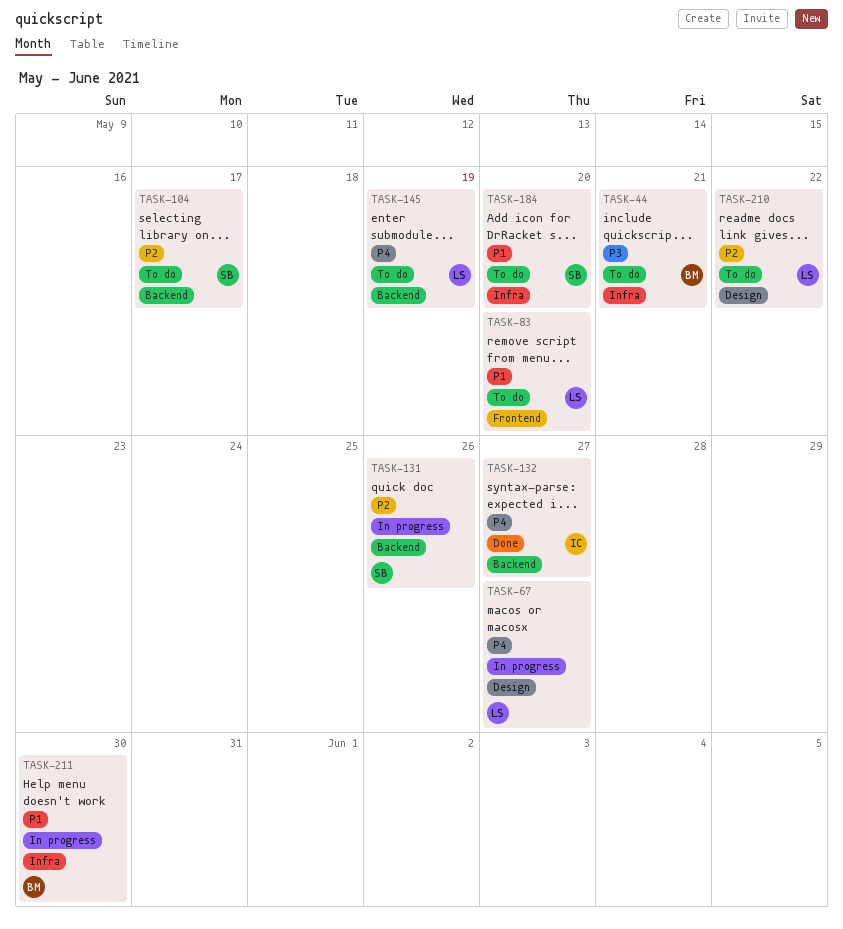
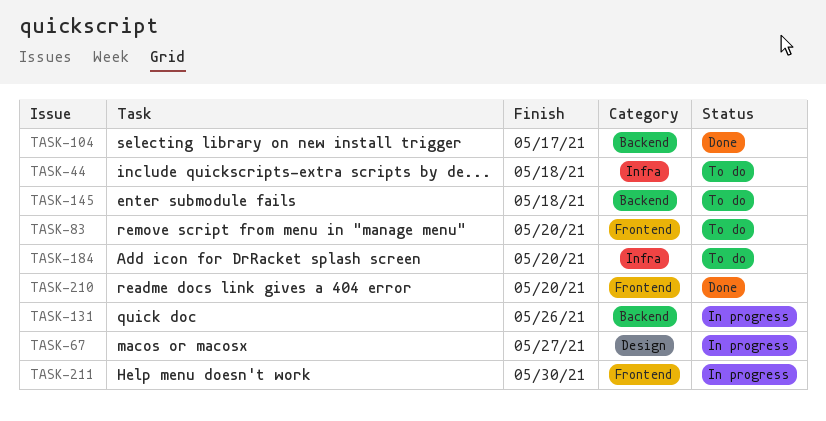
TASK-44, due: May 21 -> May 18
TASK-104, status: To do -> Done
TASK-132: present -> none
TASK-145, due: May 19 -> May 18
TASK-210, status: To do -> Done
TASK-210, label: Design -> Frontend
TASK-210, due: May 22 -> May 20
TASK-211, label: Infra -> Frontend

